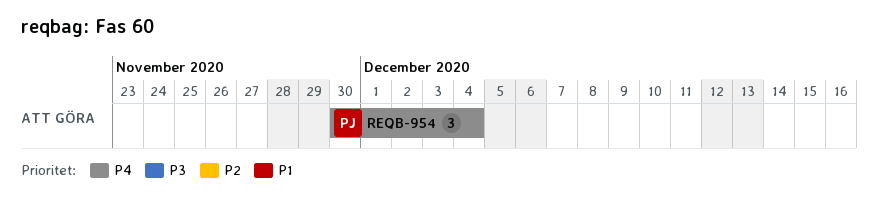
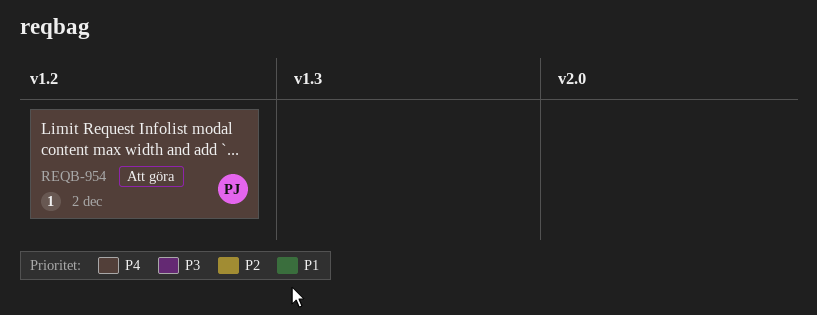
REQB-954, estimate: 3 -> 1
REQB-954, due: Dec 4 -> Dec 2

